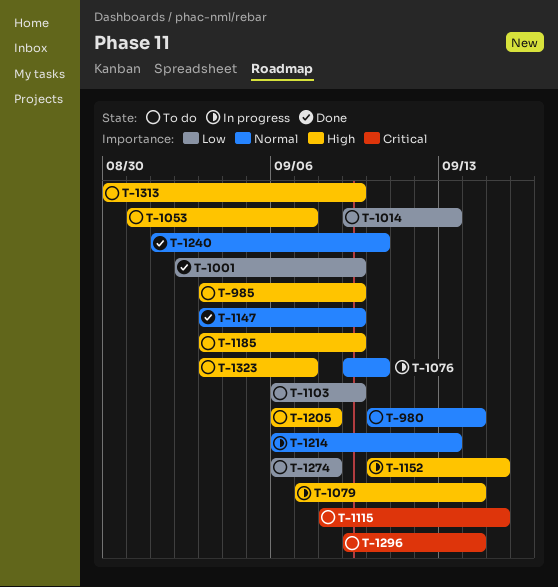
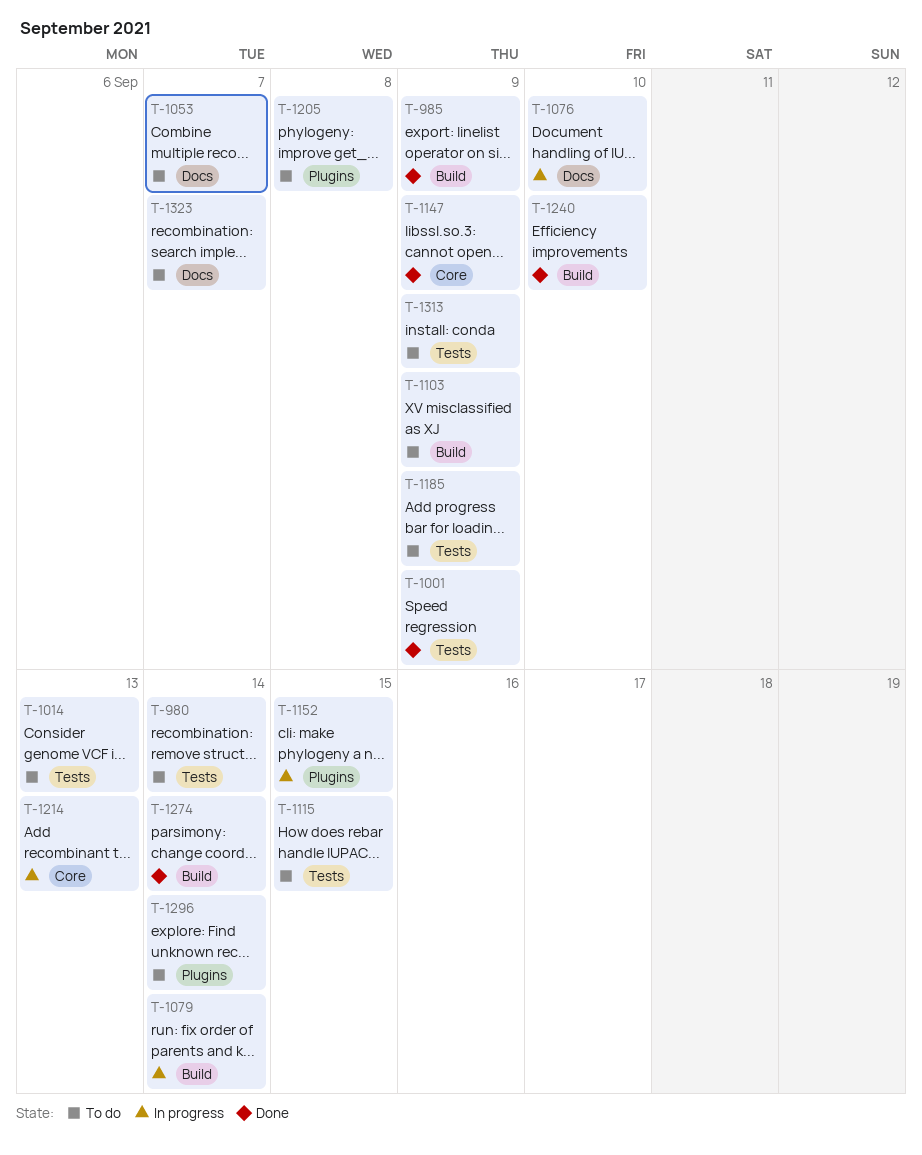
T-985, status: To do -> Done
T-1274, status: To do -> Done
T-1274, due: Sep 8 -> Sep 14

